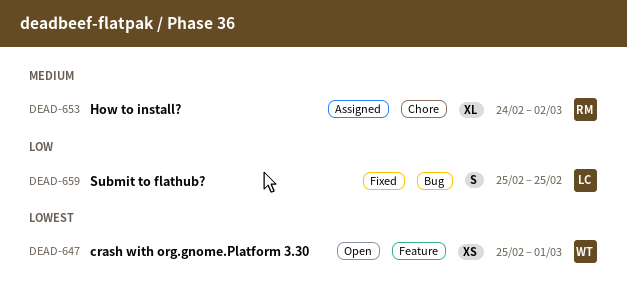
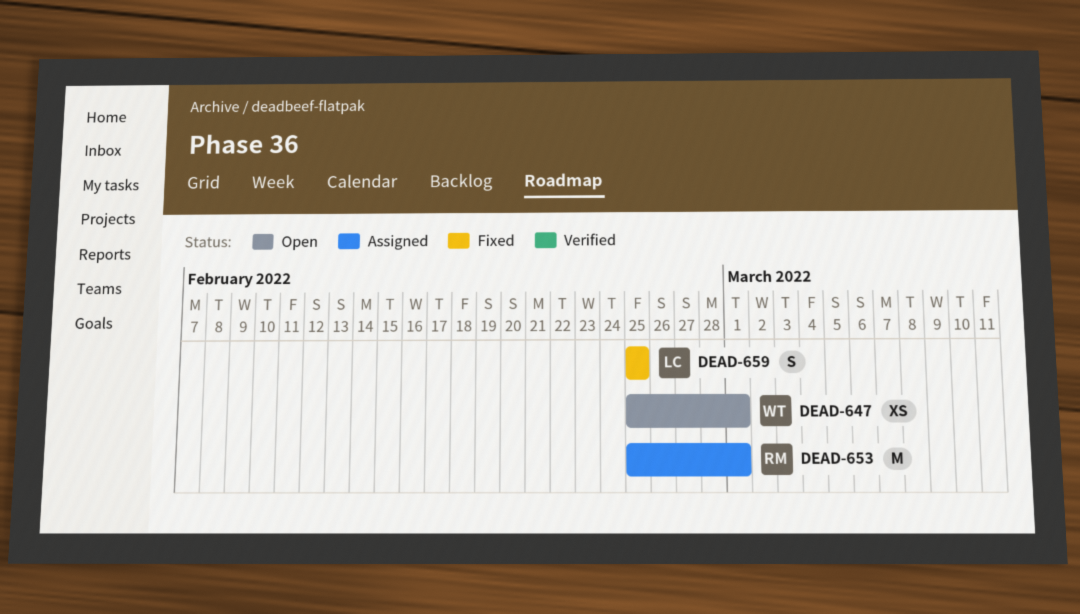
DEAD-653, estimate: XL -> M
DEAD-653, start: Feb 24 -> Feb 25
DEAD-653, due: Mar 2 -> Mar 1

